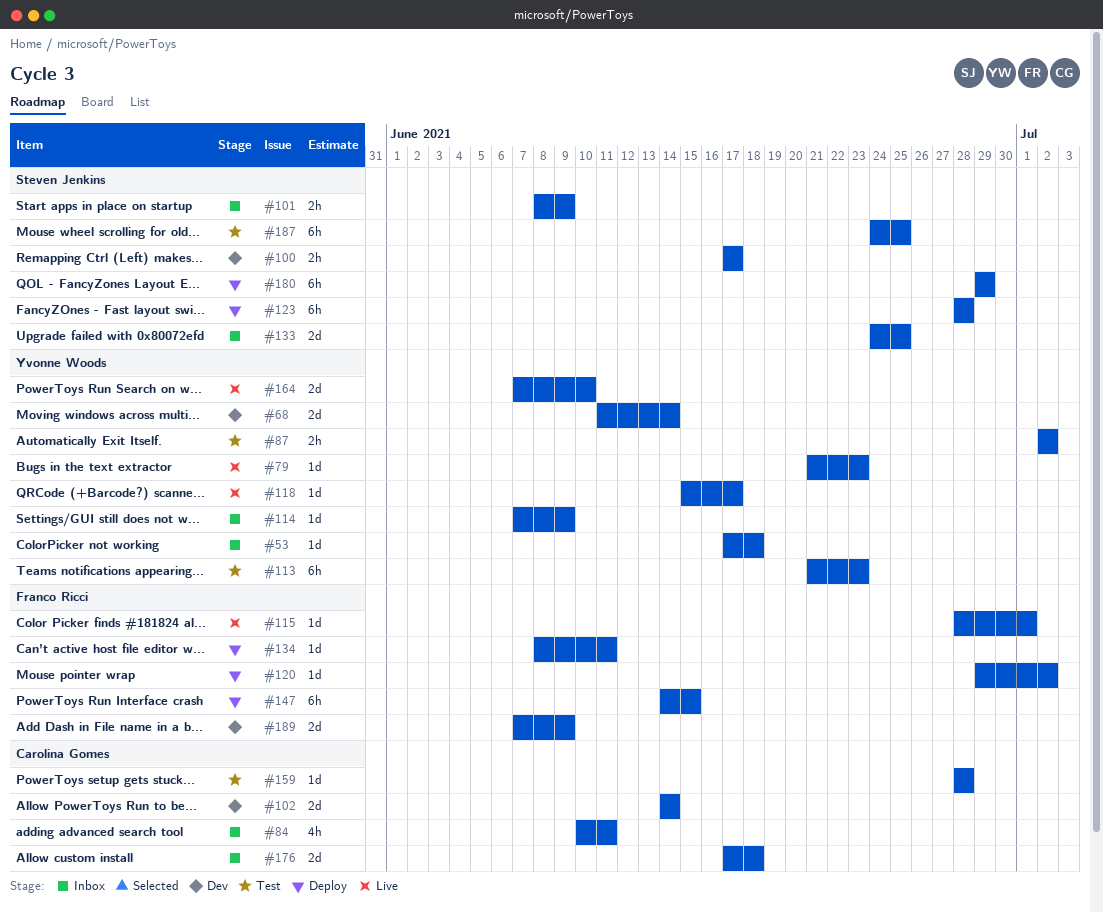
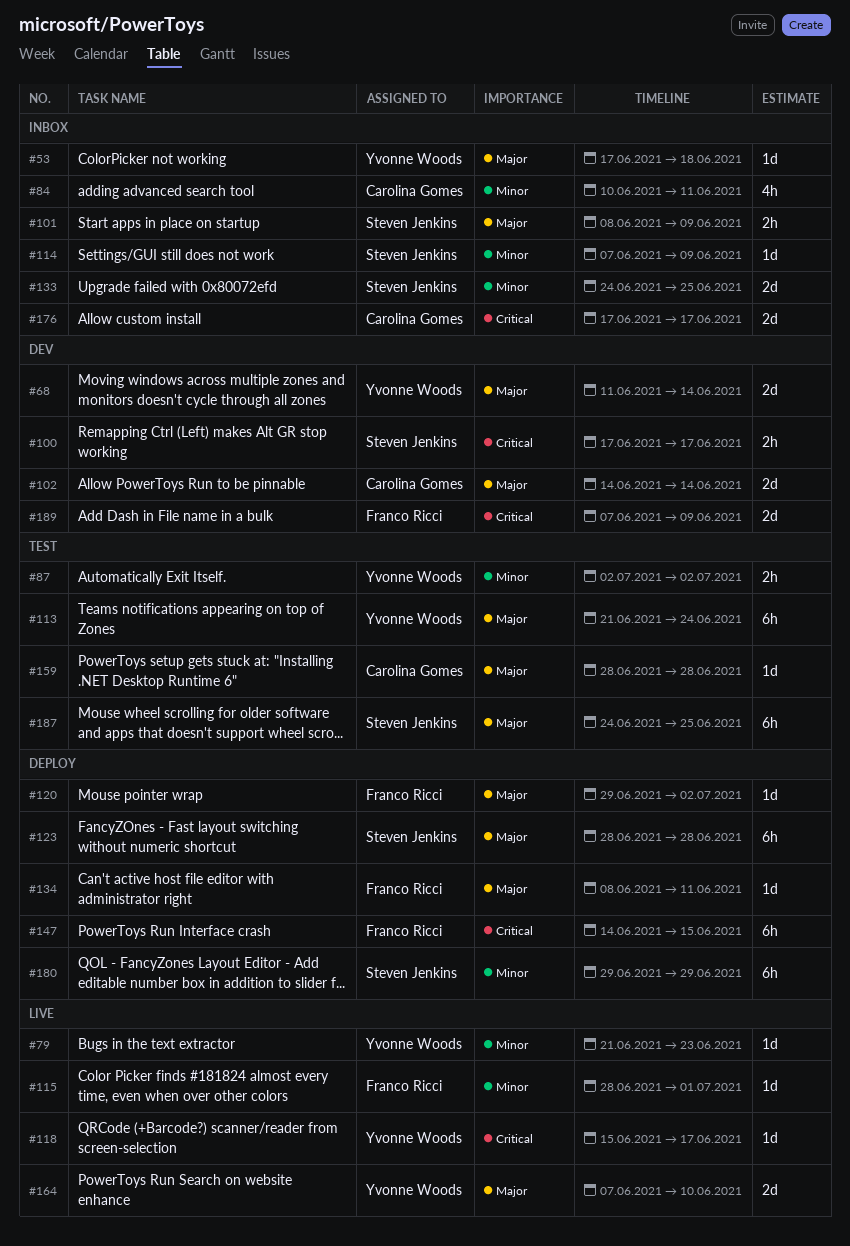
#113, due: Jun 23 -> Jun 24
#114, owner: Yvonne Woods -> Steven Jenkins
#176, due: Jun 18 -> Jun 17

